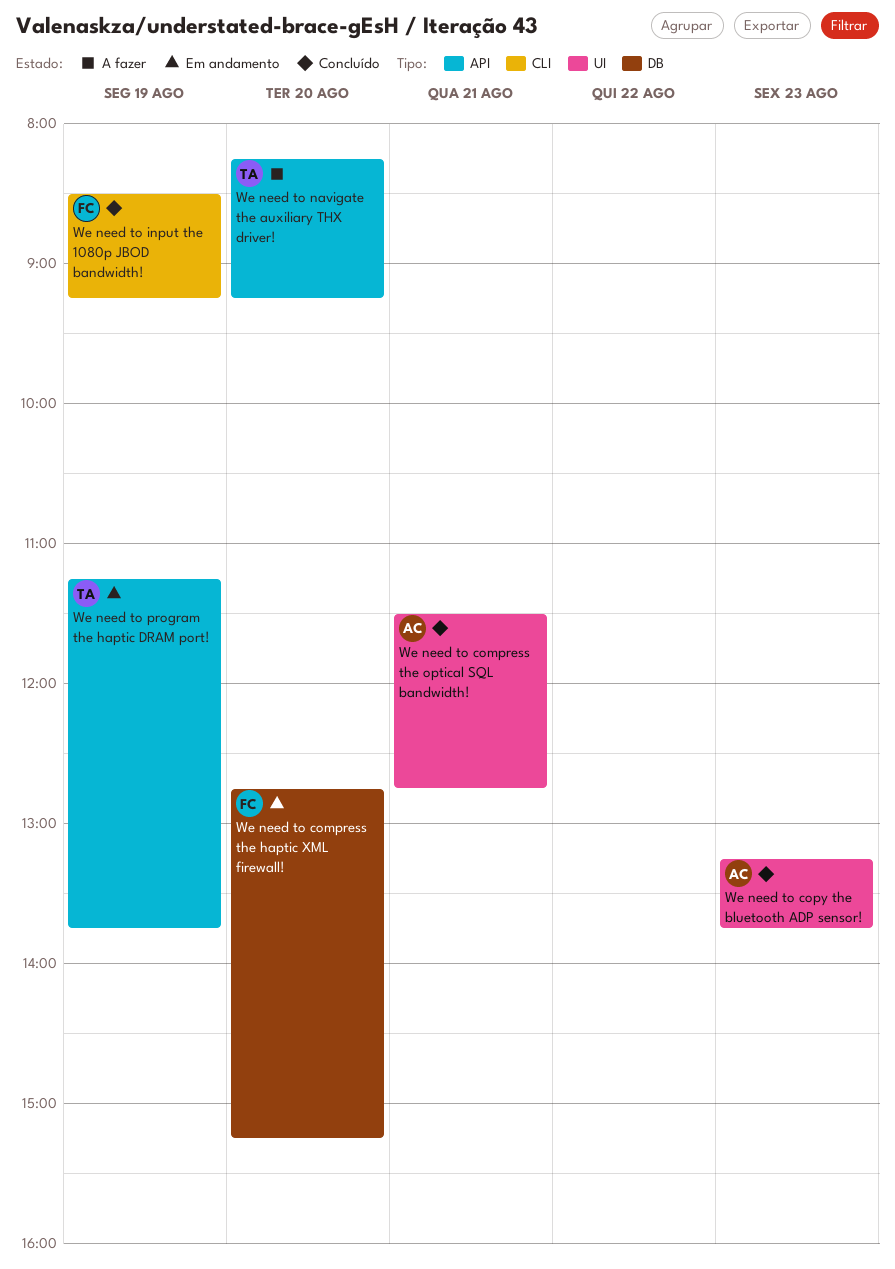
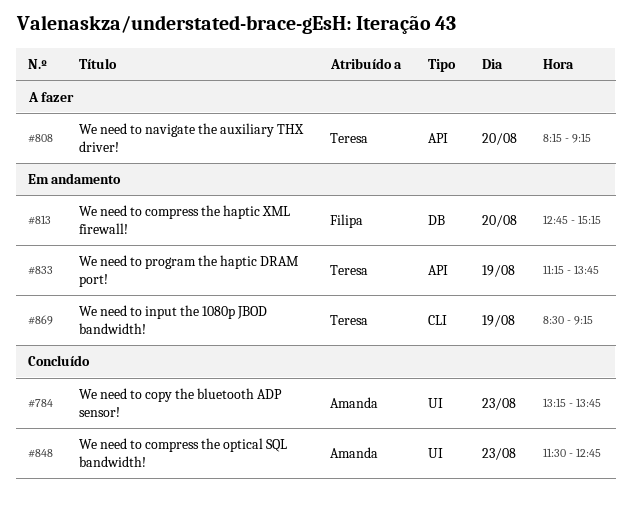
We need to compress the optical SQL bandwidth!, day: Aug 21 -> Aug 23
We need to input the 1080p JBOD bandwidth!, status: Concluído -> Em andamento
We need to input the 1080p JBOD bandwidth!, owner: Filipa -> Teresa

